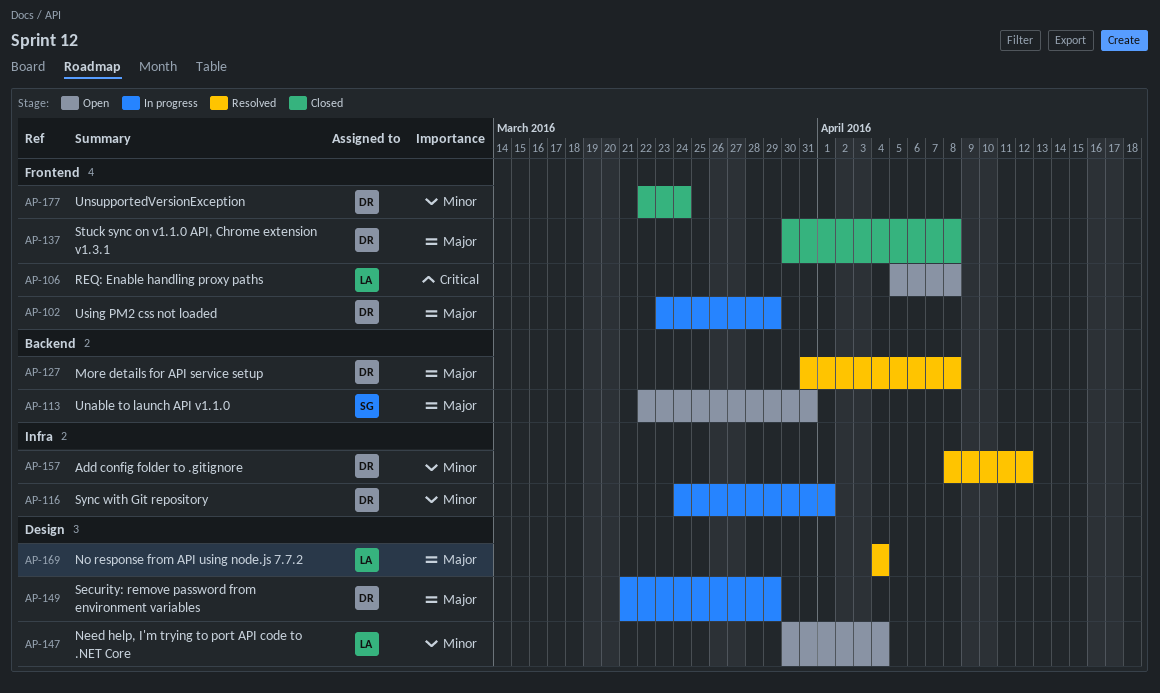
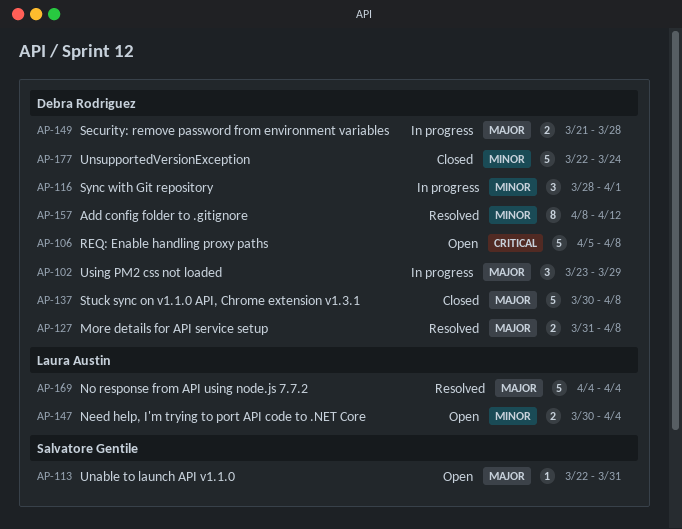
AP-106, owner: Laura Austin -> Debra Rodriguez
AP-116, start: Mar 24 -> Mar 28
AP-149, due: Mar 29 -> Mar 28

